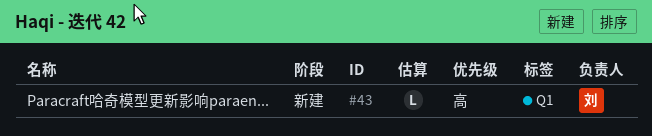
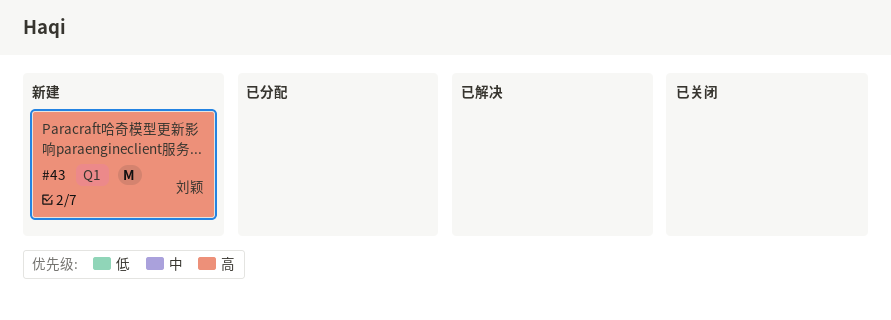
#43, estimate: L -> M

